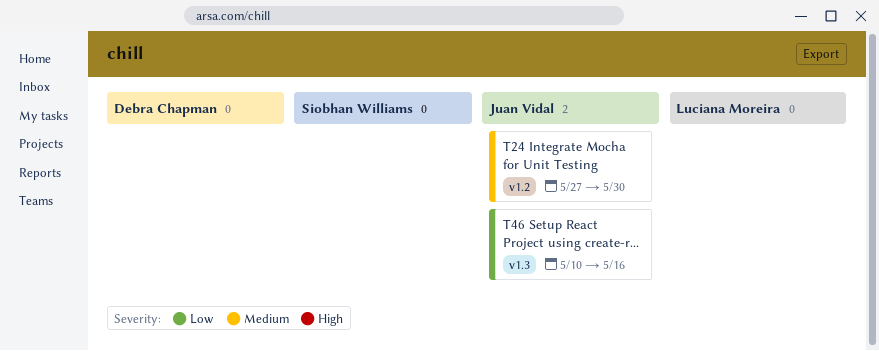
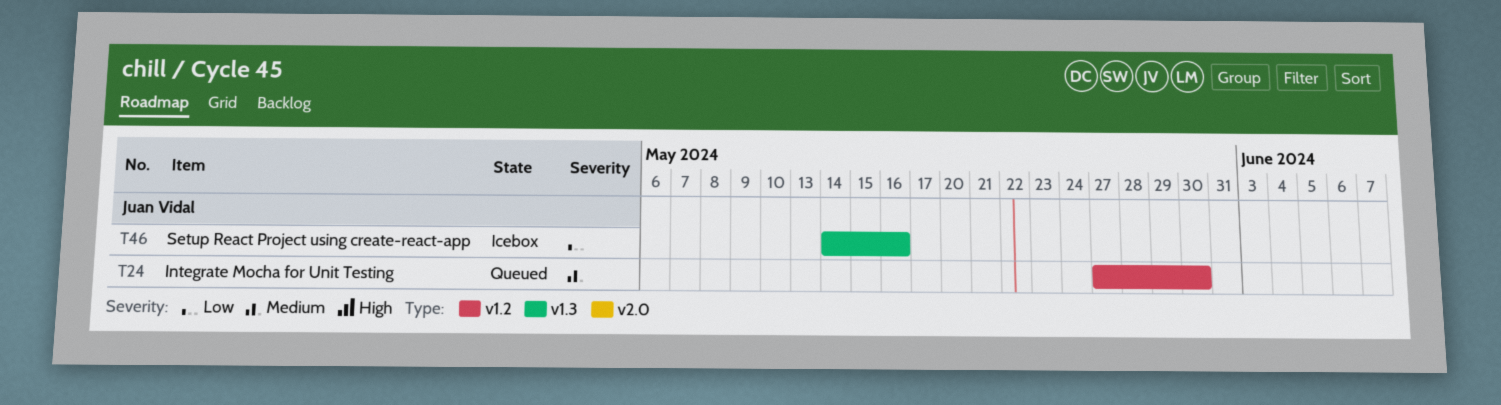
T46, start: May 10 -> May 14

